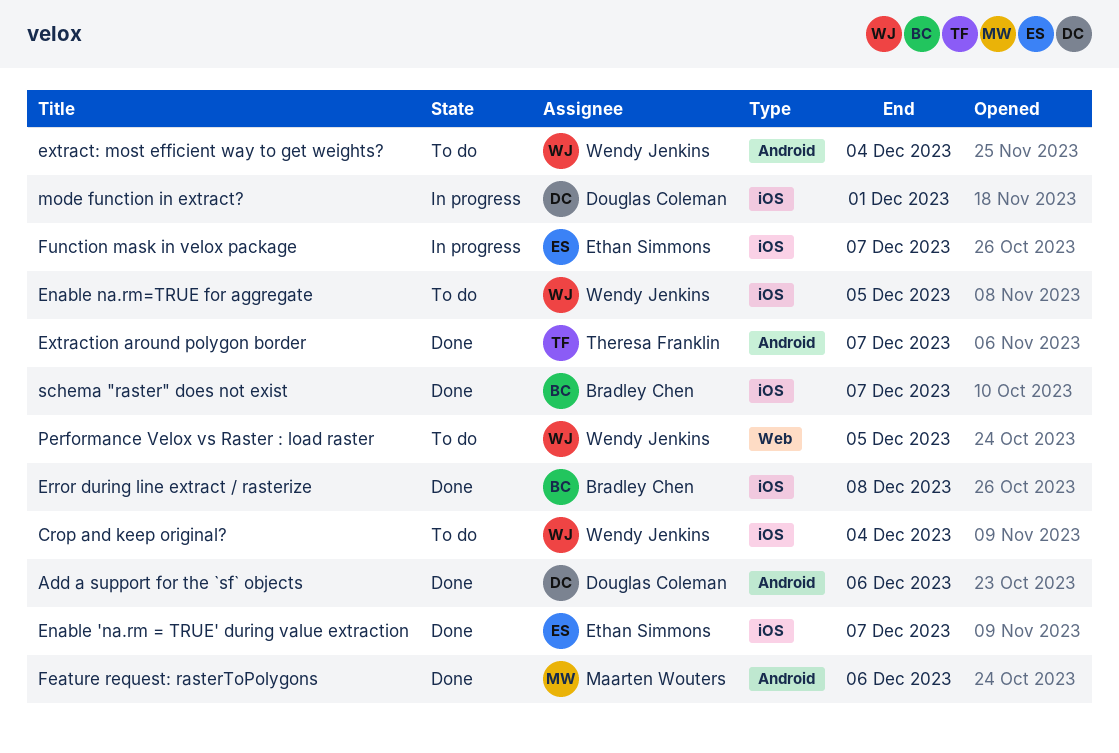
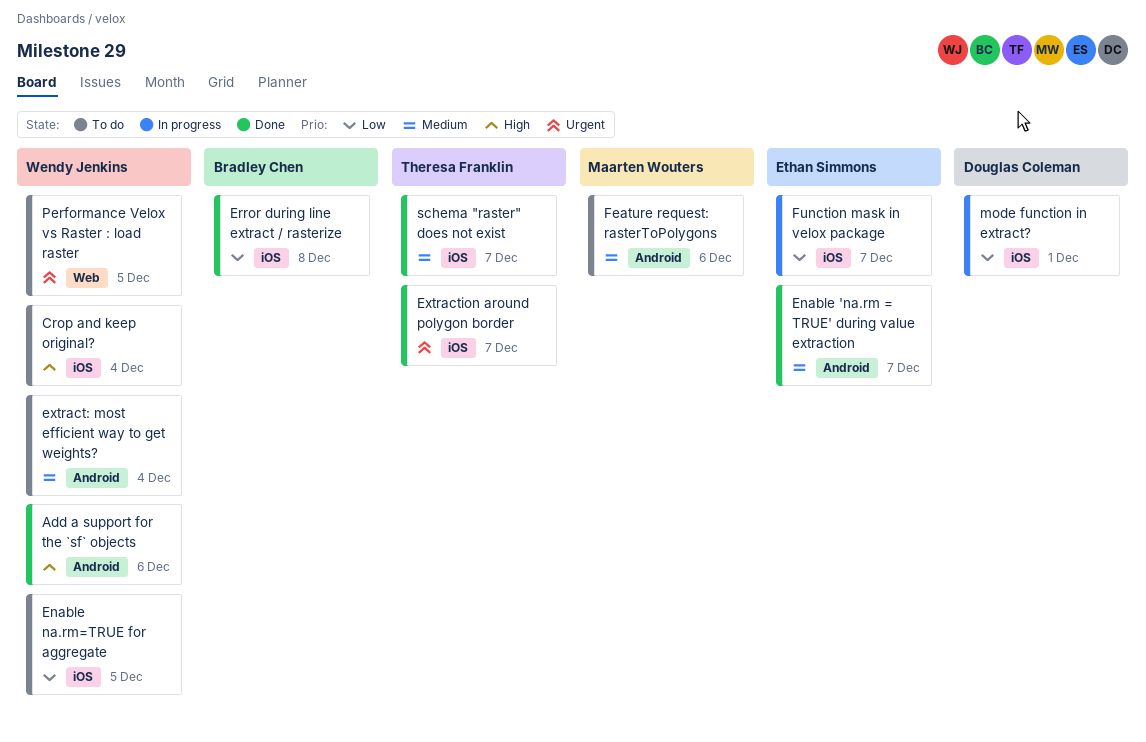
Add a support for the `sf` objects, owner: Douglas Coleman -> Wendy Jenkins
Enable 'na.rm = TRUE' during value extraction, label: iOS -> Android
Extraction around polygon border, label: Android -> iOS
Feature request: rasterToPolygons, status: Done -> To do
schema "raster" does not exist, owner: Bradley Chen -> Theresa Franklin

